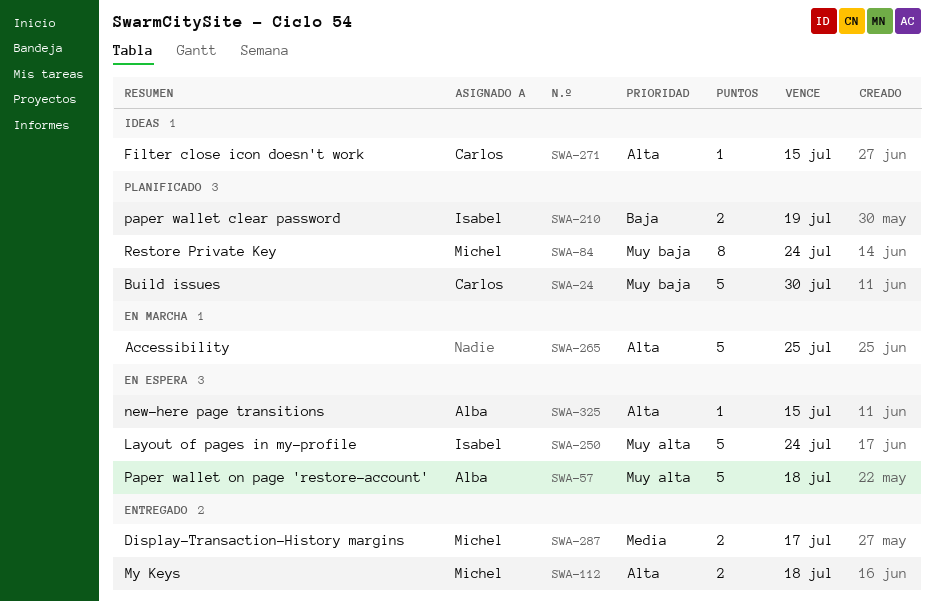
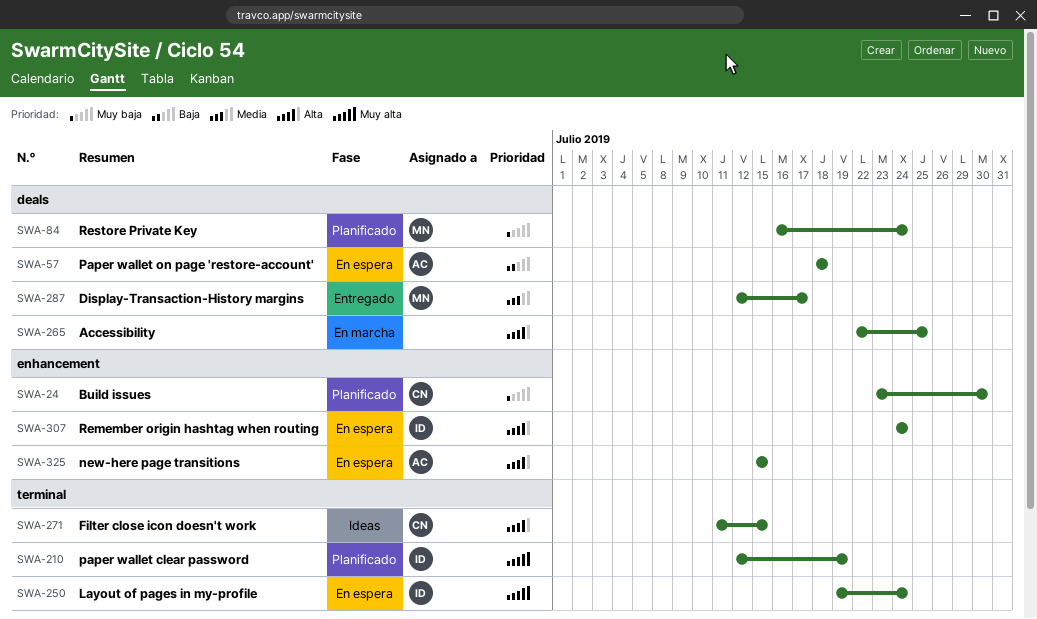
SWA-57, priority: Muy alta -> Baja
SWA-112: present -> none
SWA-210, priority: Baja -> Muy alta
SWA-307: none -> present

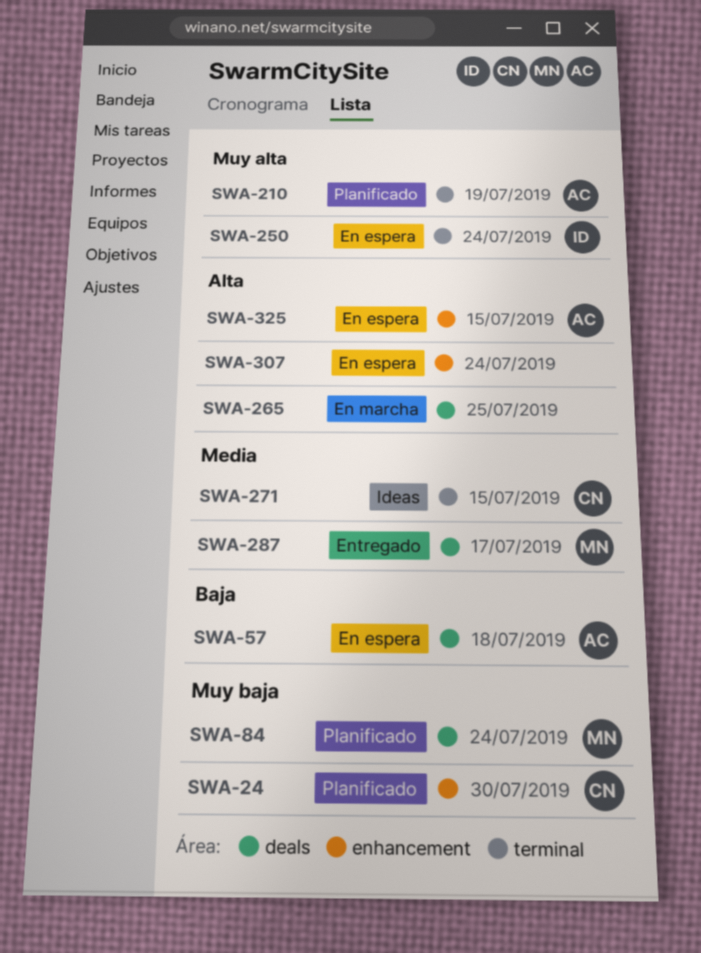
SWA-210, owner: ID -> AC
SWA-271, priority: Alta -> Media
SWA-307, owner: ID -> none

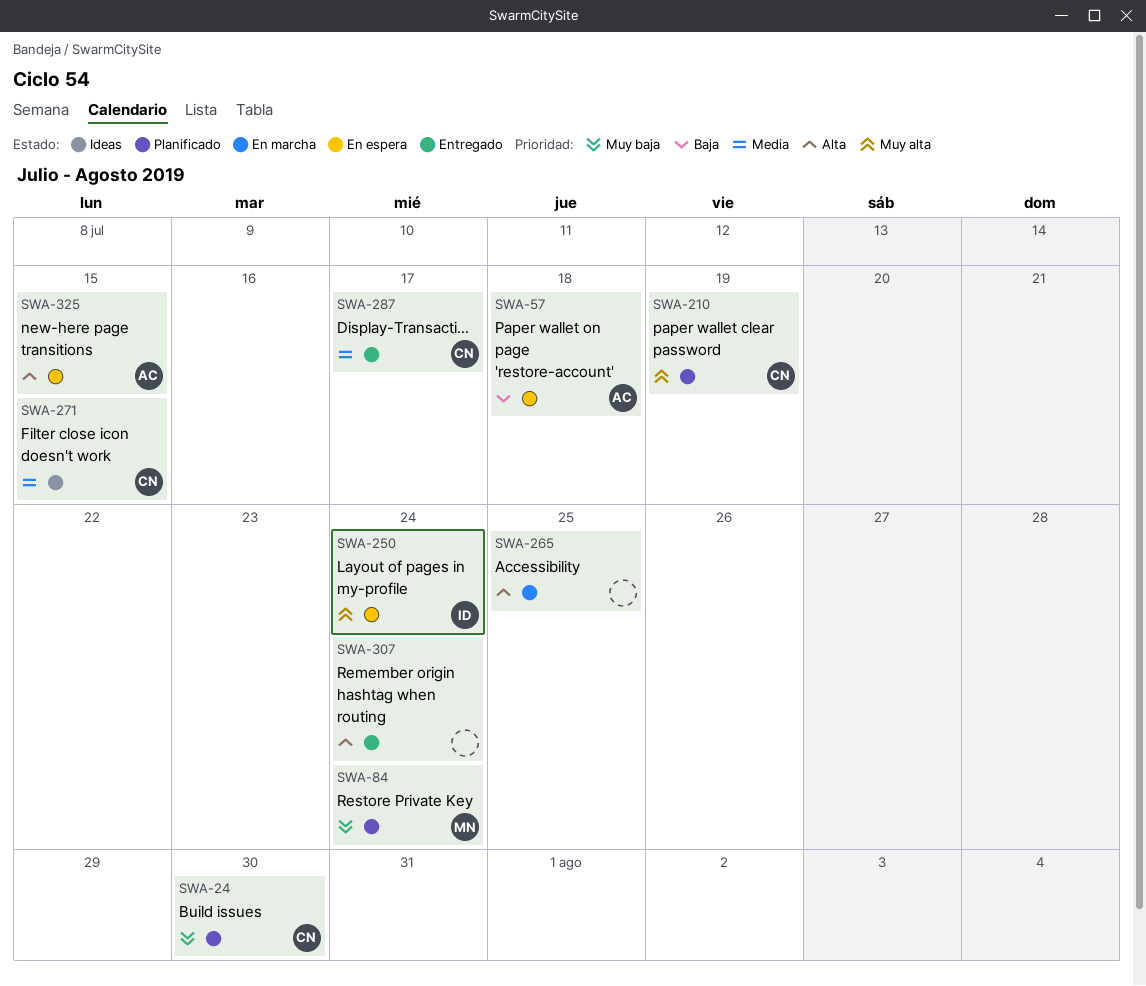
SWA-210, owner: AC -> CN
SWA-287, owner: MN -> CN
SWA-307, status: En espera -> Entregado

